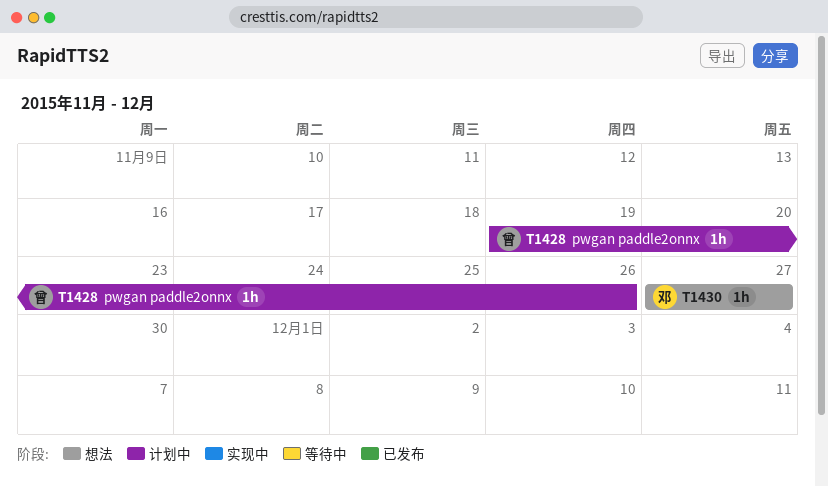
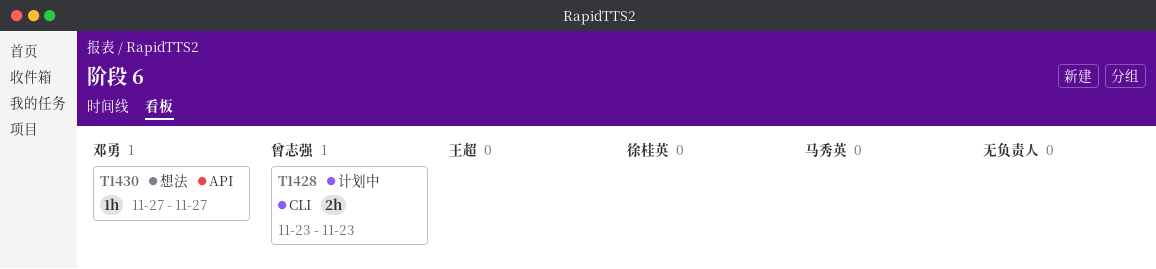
T1428, estimate: 1h -> 2h
T1428, start: Nov 19 -> Nov 23
T1428, due: Nov 26 -> Nov 23

